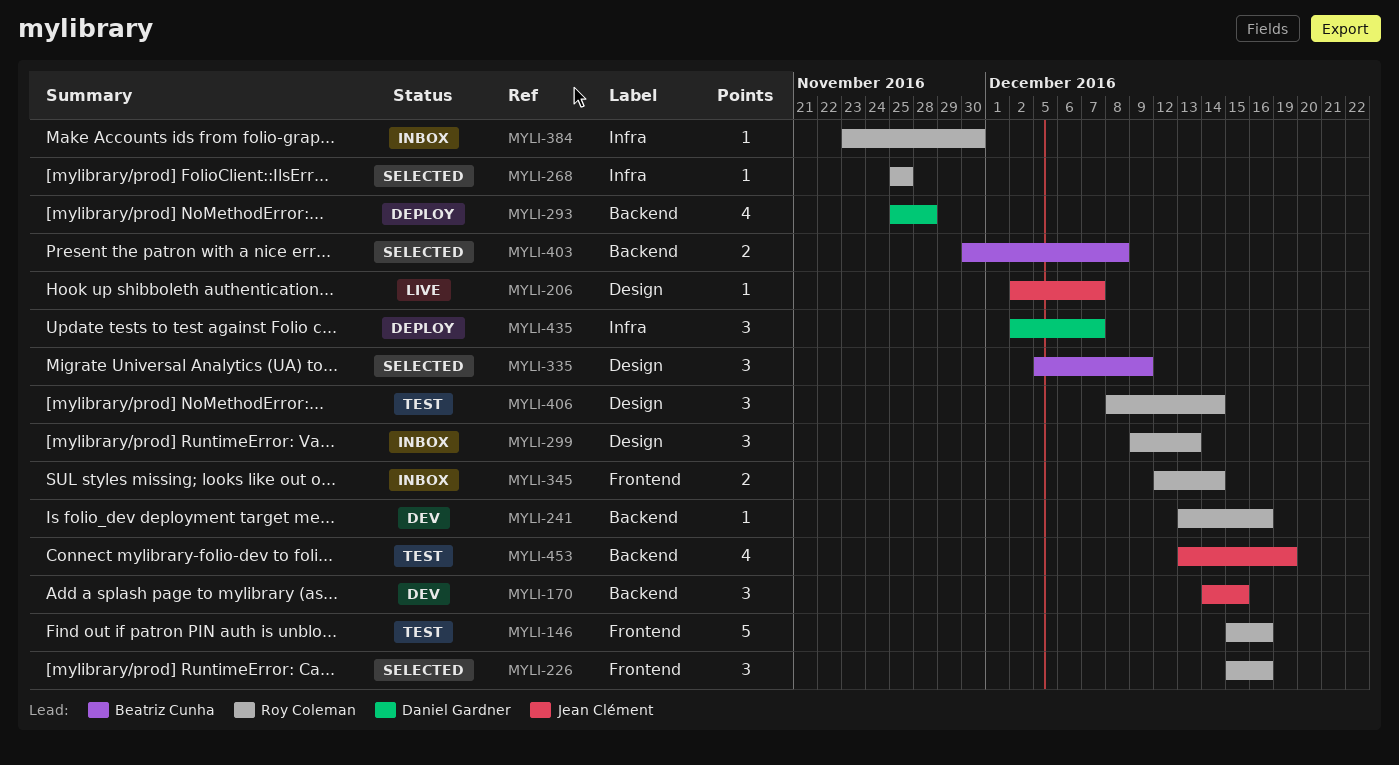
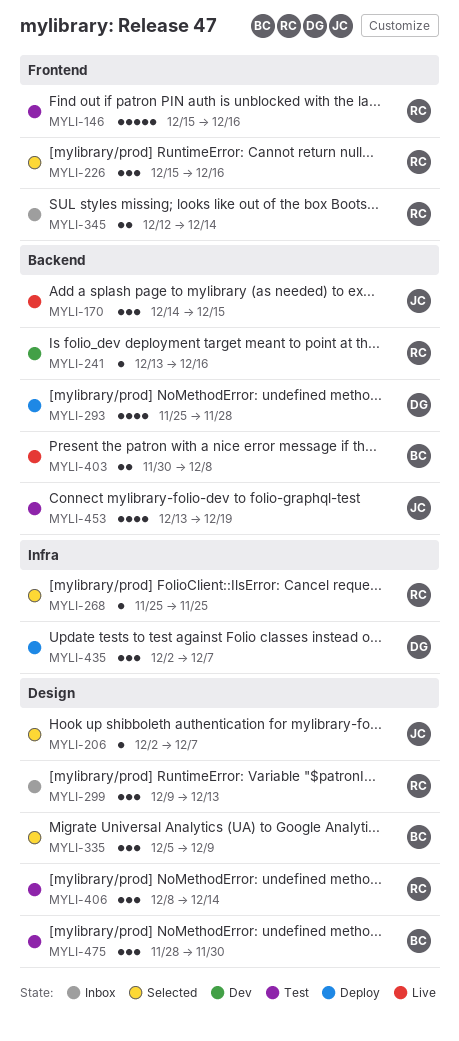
MYLI-170, status: Dev -> Live
MYLI-206, status: Live -> Selected
MYLI-384: present -> none
MYLI-403, status: Selected -> Live
MYLI-475: none -> present

